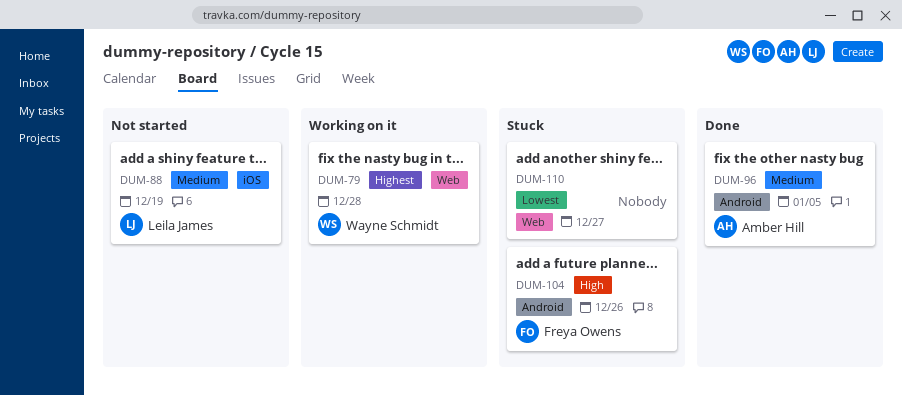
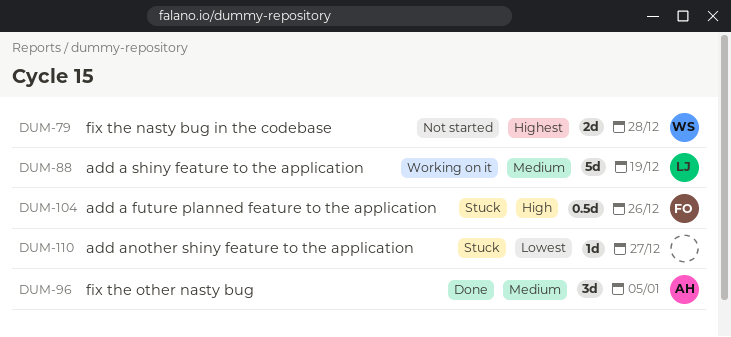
DUM-79, status: Working on it -> Not started
DUM-88, status: Not started -> Working on it

